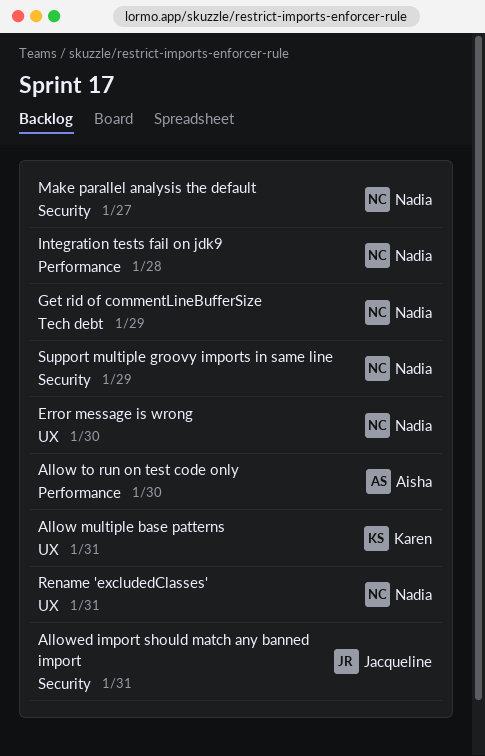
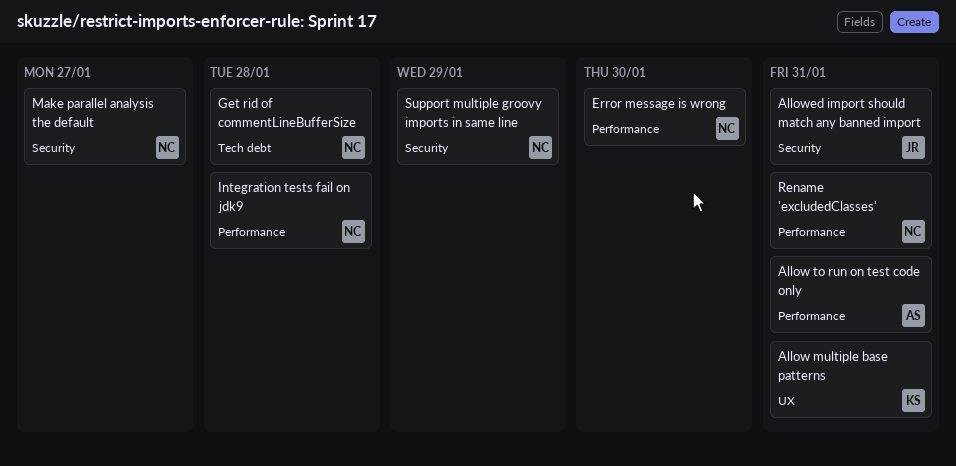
Allow to run on test code only, due: Jan 30 -> Jan 31
Error message is wrong, label: UX -> Performance
Get rid of commentLineBufferSize, due: Jan 29 -> Jan 28
Rename 'excludedClasses', label: UX -> Performance

